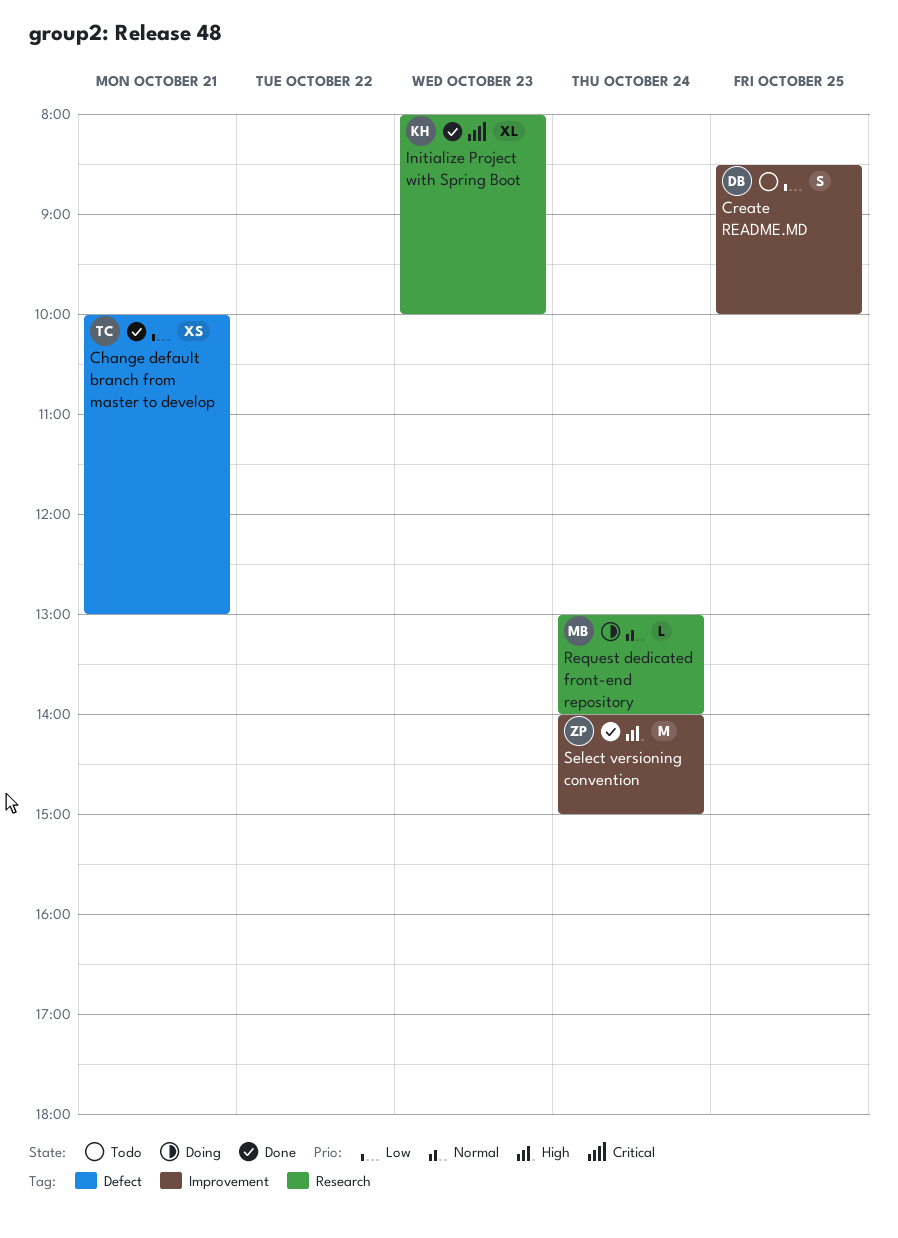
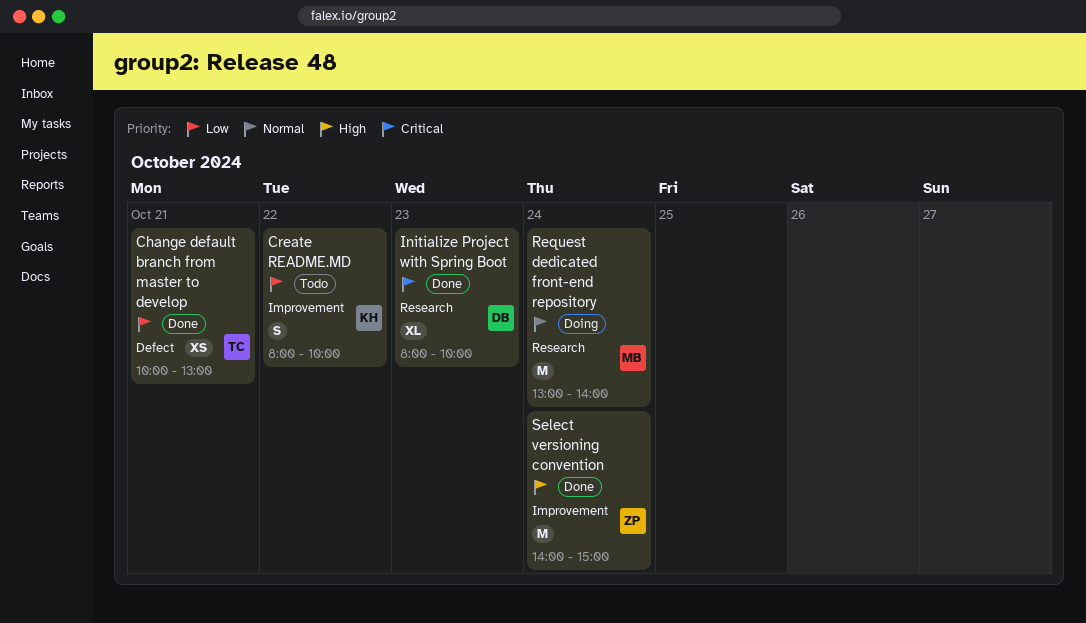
Create README.MD, owner: DB -> KH
Create README.MD, day: Oct 25 -> Oct 22
Create README.MD, begins: 08:30 -> 08:00
Initialize Project with Spring Boot, owner: KH -> DB
Request dedicated front-end repository, estimate: L -> M

